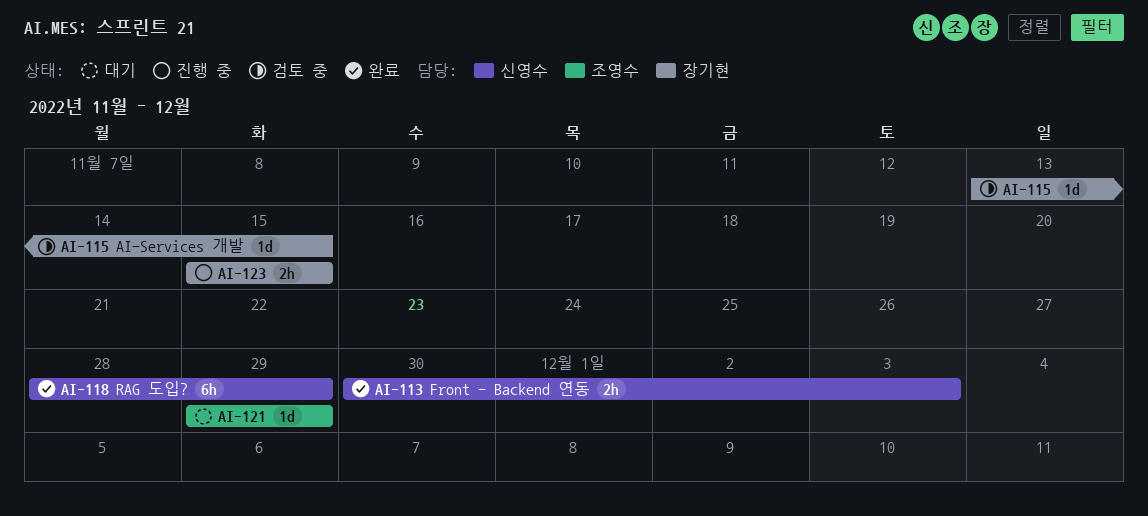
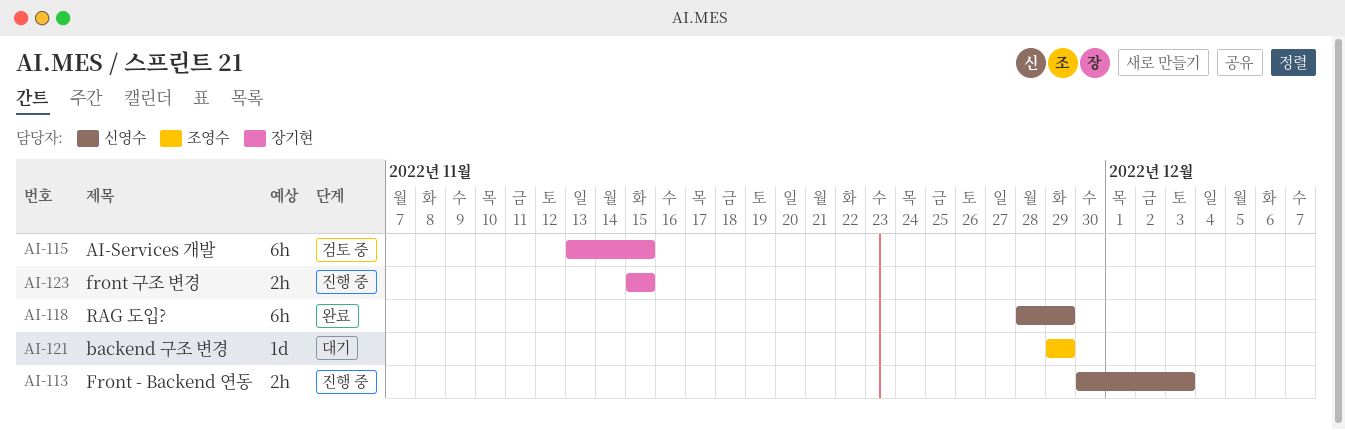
AI-113, status: 완료 -> 진행 중
AI-115, estimate: 1d -> 6h

